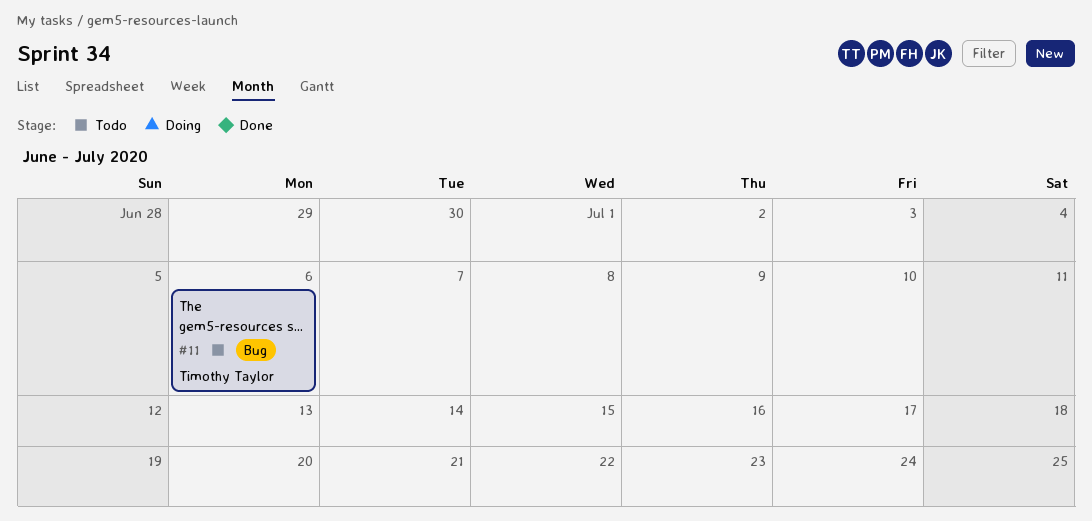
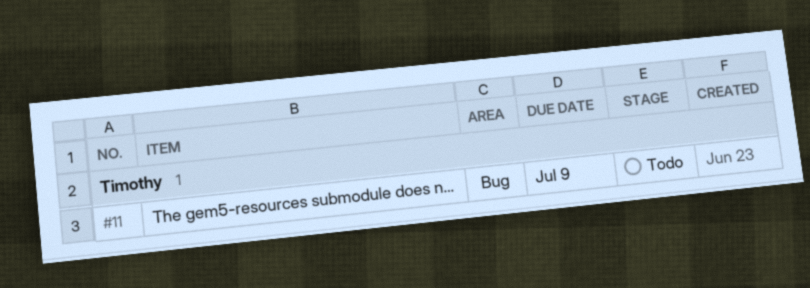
#11, due: Jul 6 -> Jul 9

